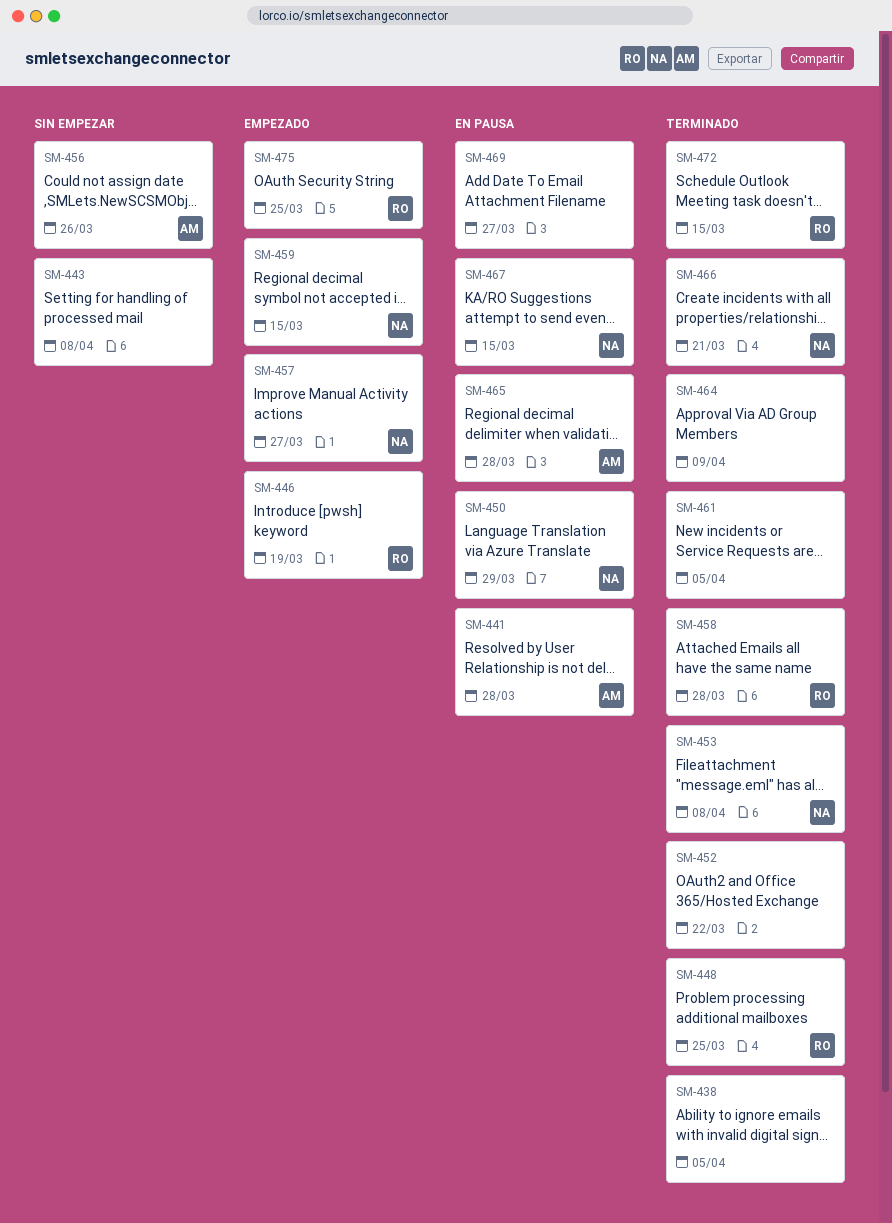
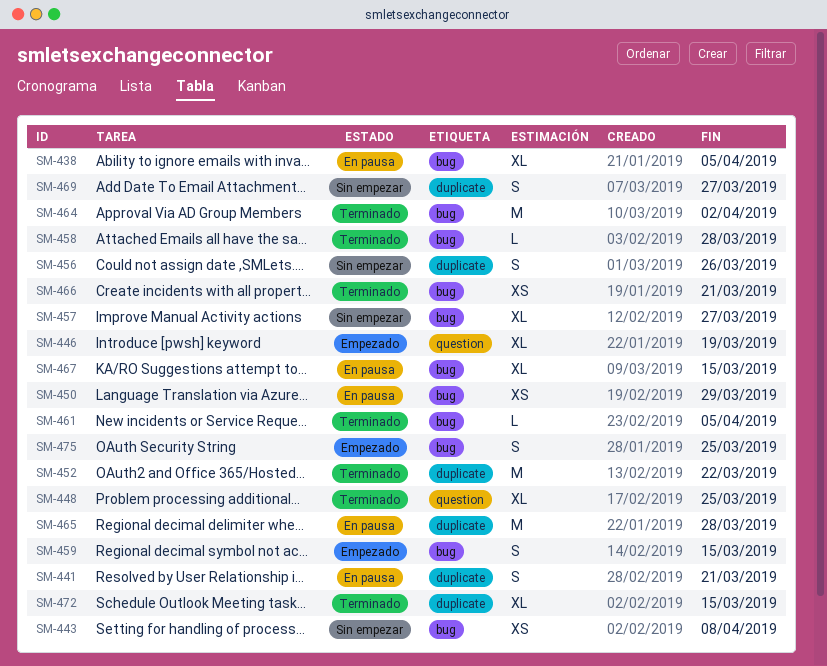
SM-438, status: Terminado -> En pausa
SM-441, due: Mar 28 -> Mar 21
SM-453: present -> none
SM-457, status: Empezado -> Sin empezar
SM-464, due: Apr 9 -> Apr 2
SM-469, status: En pausa -> Sin empezar

